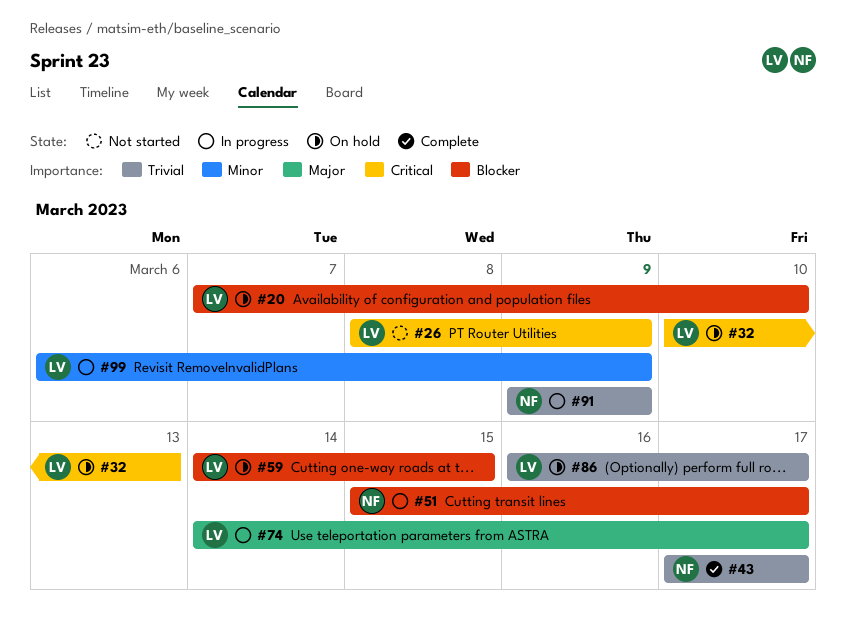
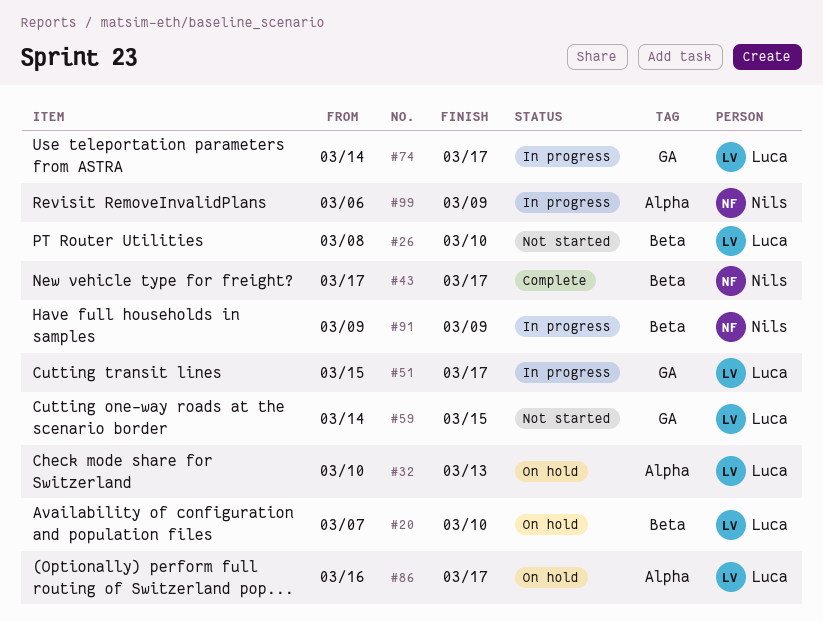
#26, due: Mar 9 -> Mar 10
#51, owner: Nils -> Luca
#59, status: On hold -> Not started
#99, owner: Luca -> Nils

